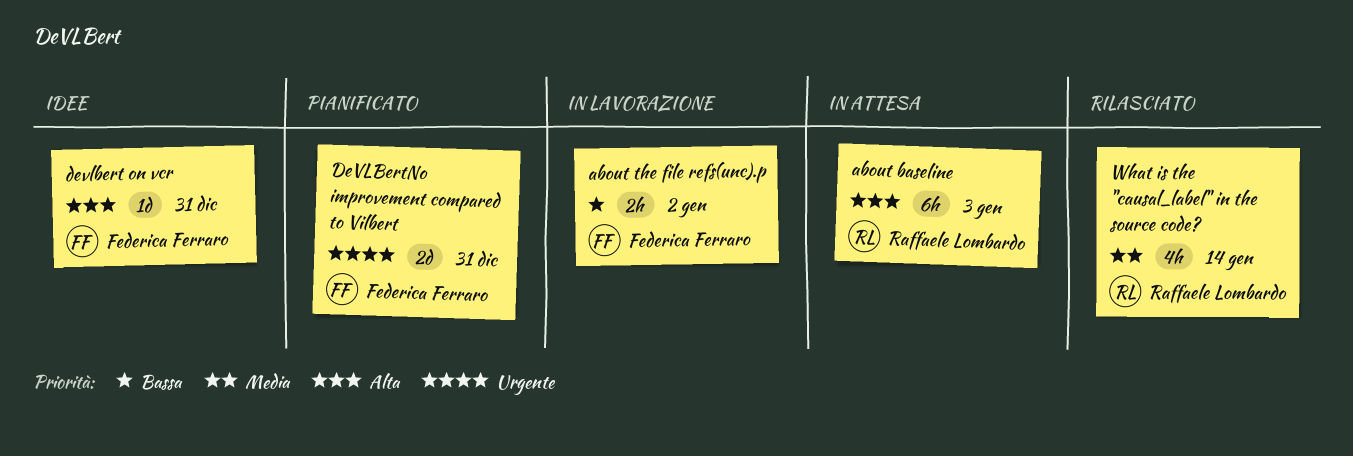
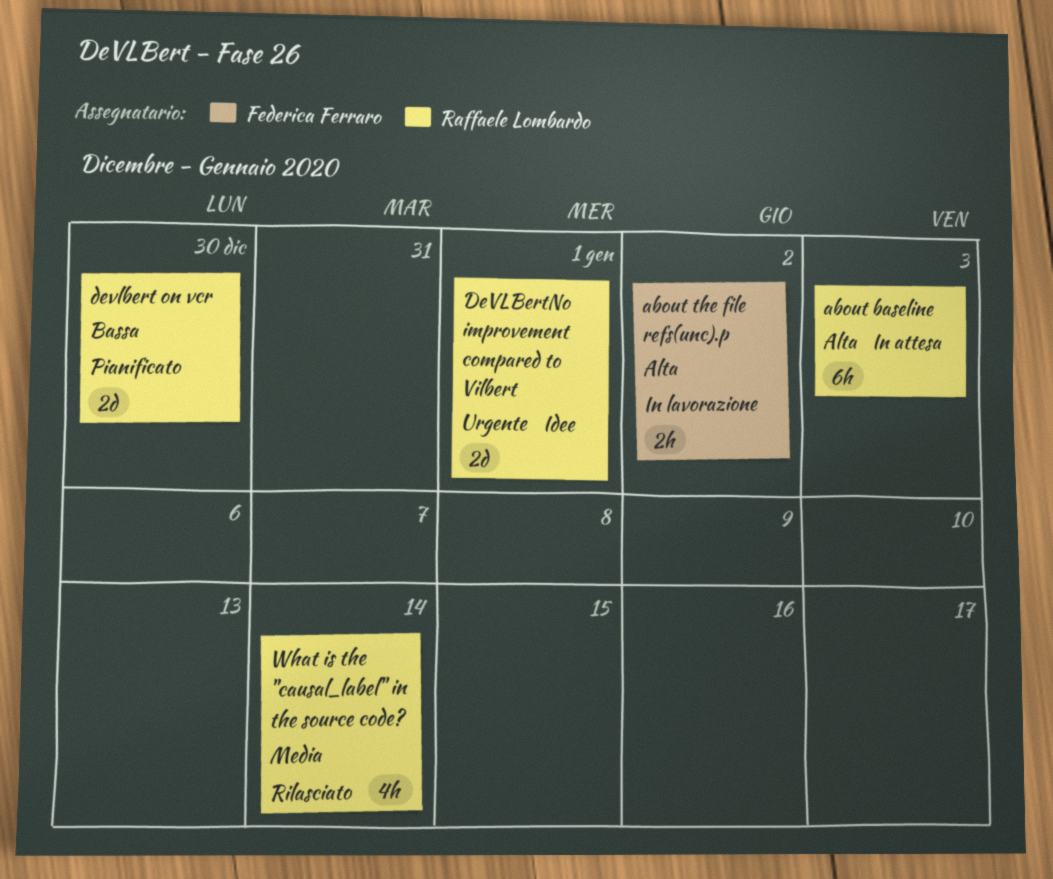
about the file refs(unc).p, priority: Bassa -> Alta
devlbert on vcr, status: Idee -> Pianificato
devlbert on vcr, owner: Federica Ferraro -> Raffaele Lombardo
devlbert on vcr, priority: Alta -> Bassa
devlbert on vcr, estimate: 1d -> 2d
devlbert on vcr, due: Dec 31 -> Dec 30
DeVLBertNo improvement compared to Vilbert, status: Pianificato -> Idee
DeVLBertNo improvement compared to Vilbert, owner: Federica Ferraro -> Raffaele Lombardo
DeVLBertNo improvement compared to Vilbert, due: Dec 31 -> Jan 1

